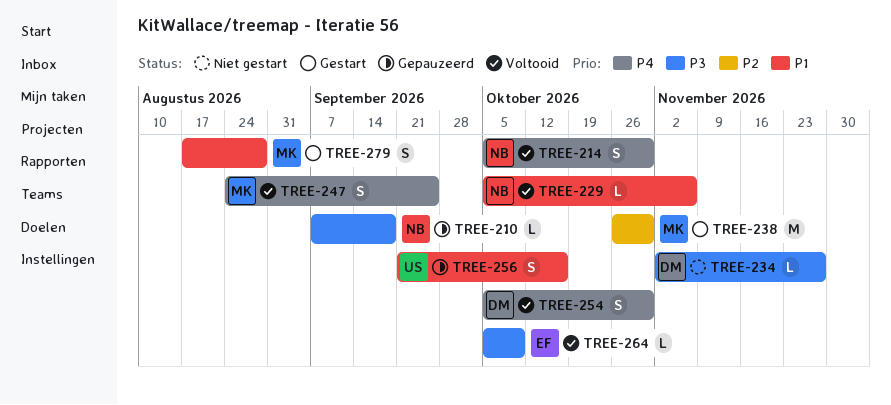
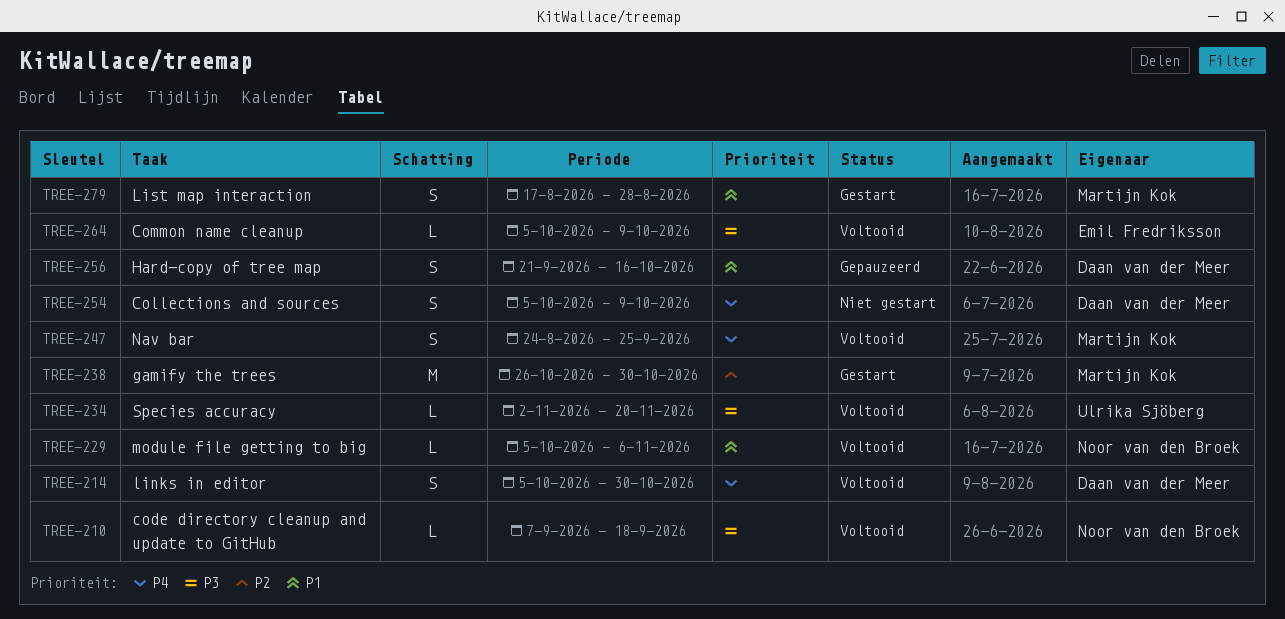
TREE-210, status: Gepauzeerd -> Voltooid
TREE-214, owner: Noor van den Broek -> Daan van der Meer
TREE-234, status: Niet gestart -> Voltooid
TREE-234, owner: Daan van der Meer -> Ulrika Sjöberg
TREE-234, due: Nov 27 -> Nov 20
TREE-254, status: Voltooid -> Niet gestart
TREE-254, due: Oct 30 -> Oct 9
TREE-256, owner: Ulrika Sjöberg -> Daan van der Meer

